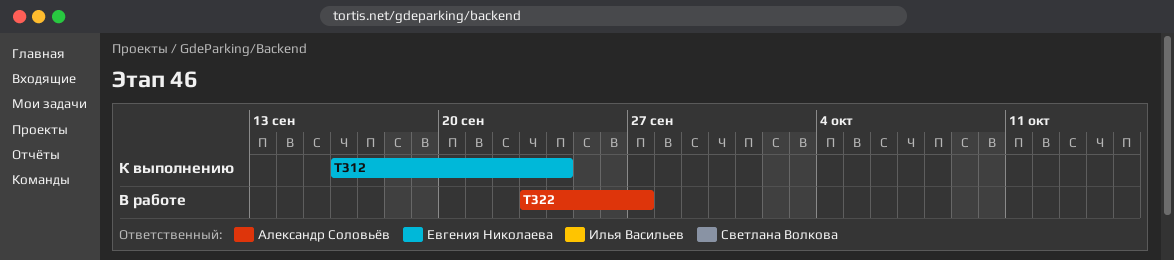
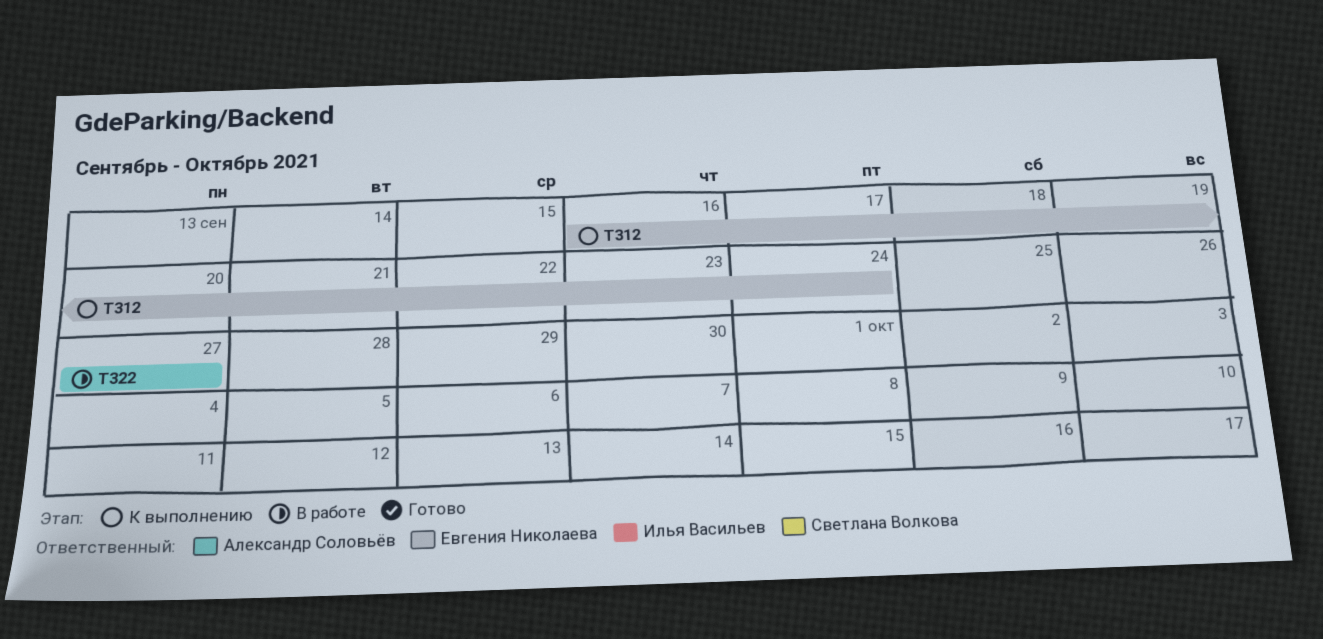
T322, start: Sep 23 -> Sep 27

